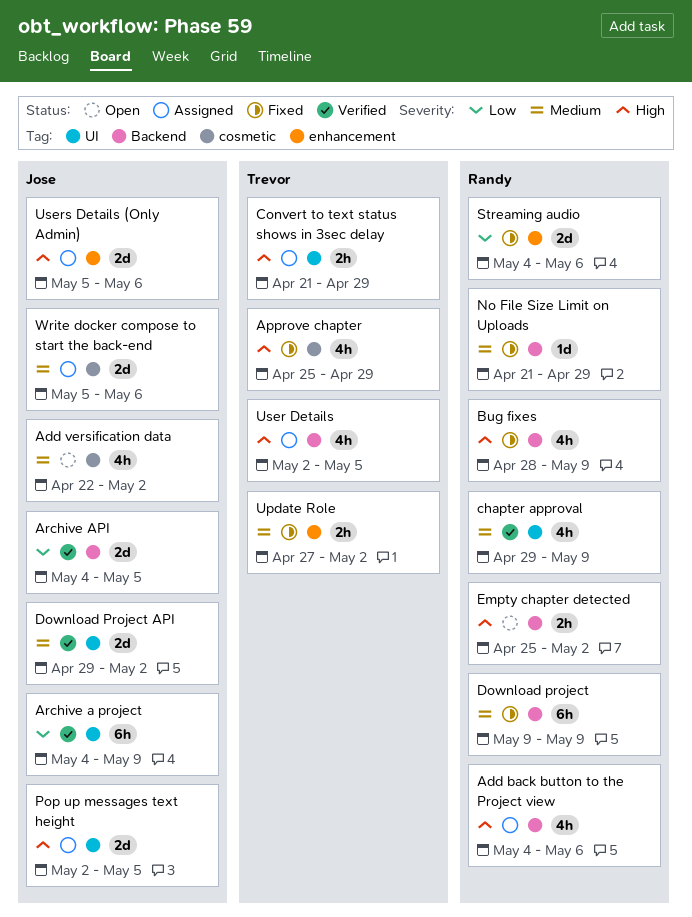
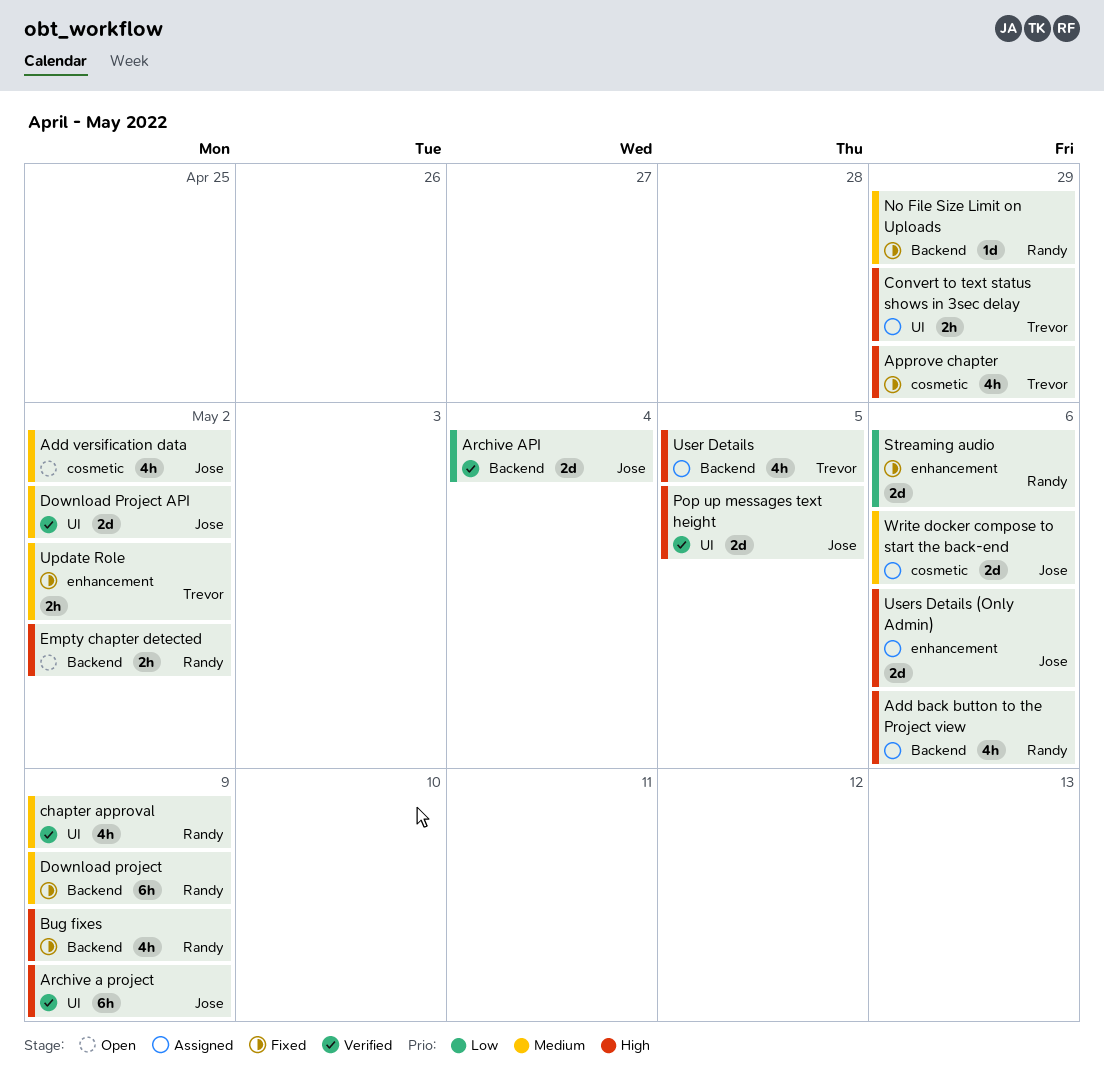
Archive a project, priority: Low -> High
Archive API, due: May 5 -> May 4
Pop up messages text height, status: Assigned -> Verified

